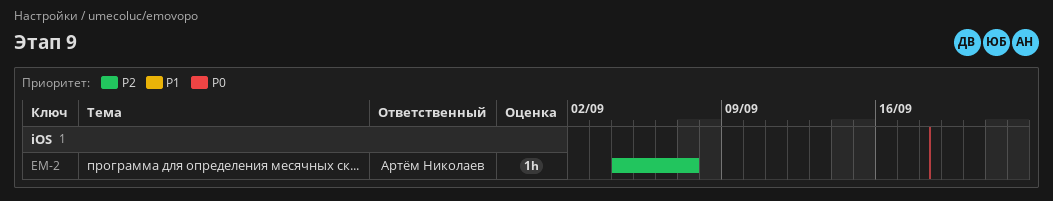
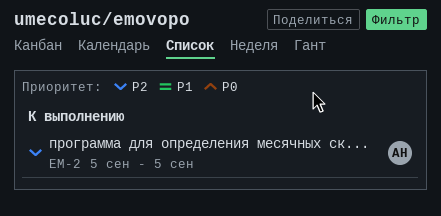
EM-2, start: Sep 4 -> Sep 5
EM-2, due: Sep 7 -> Sep 5

